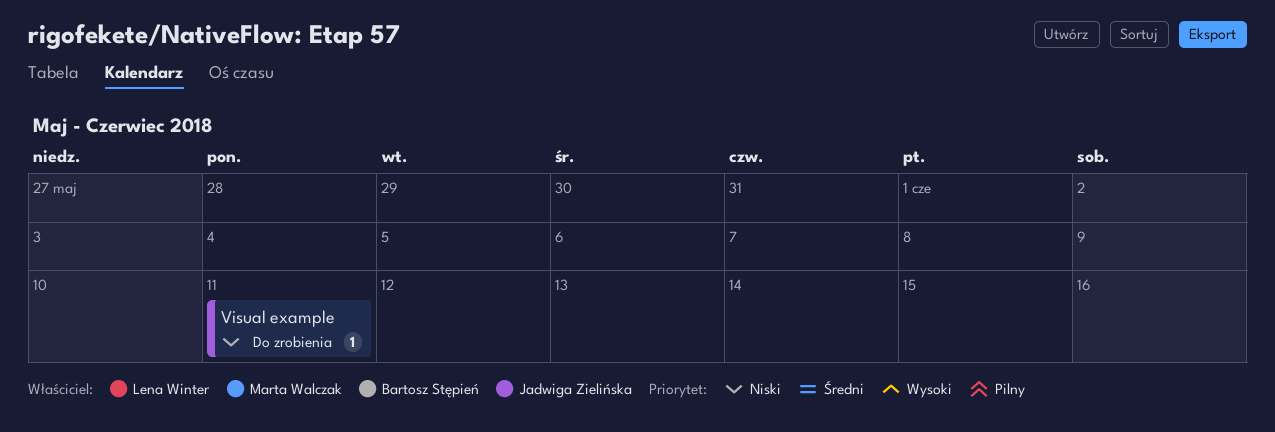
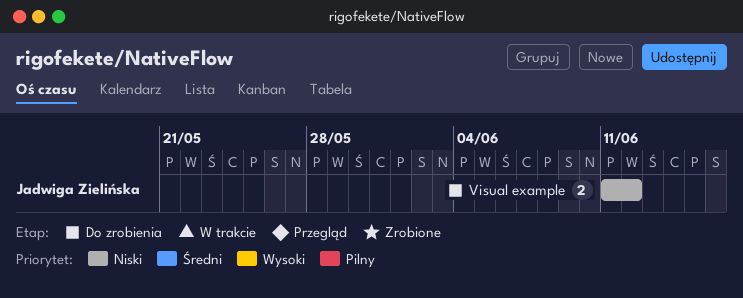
Visual example, estimate: 1 -> 2
Visual example, due: Jun 11 -> Jun 12

